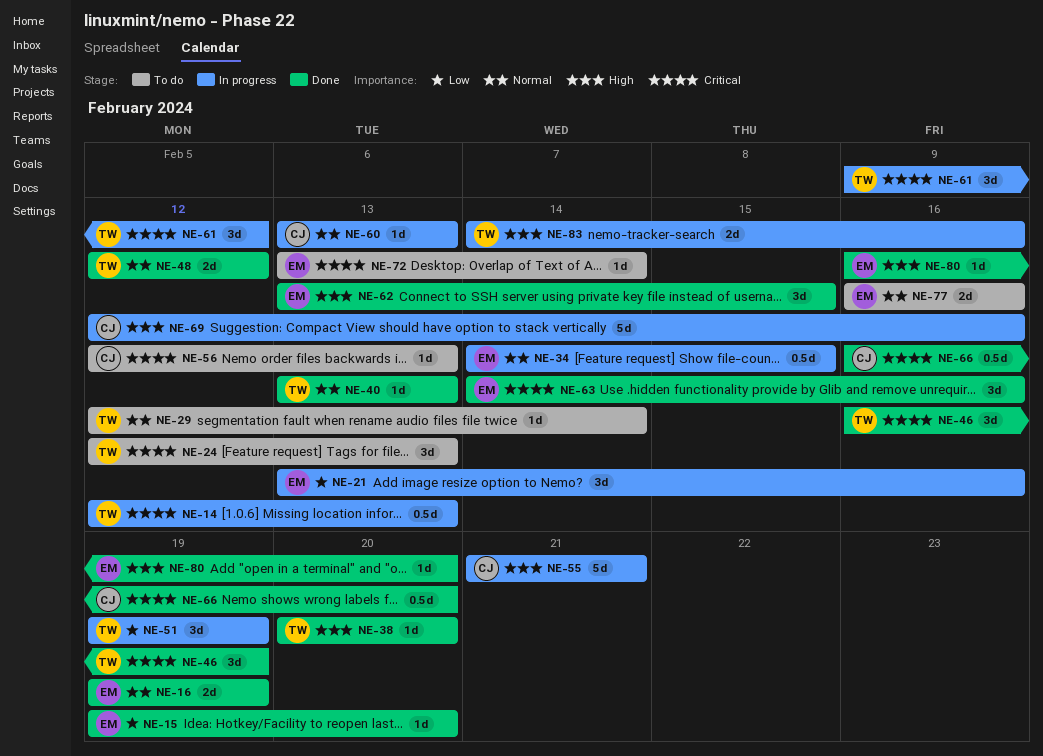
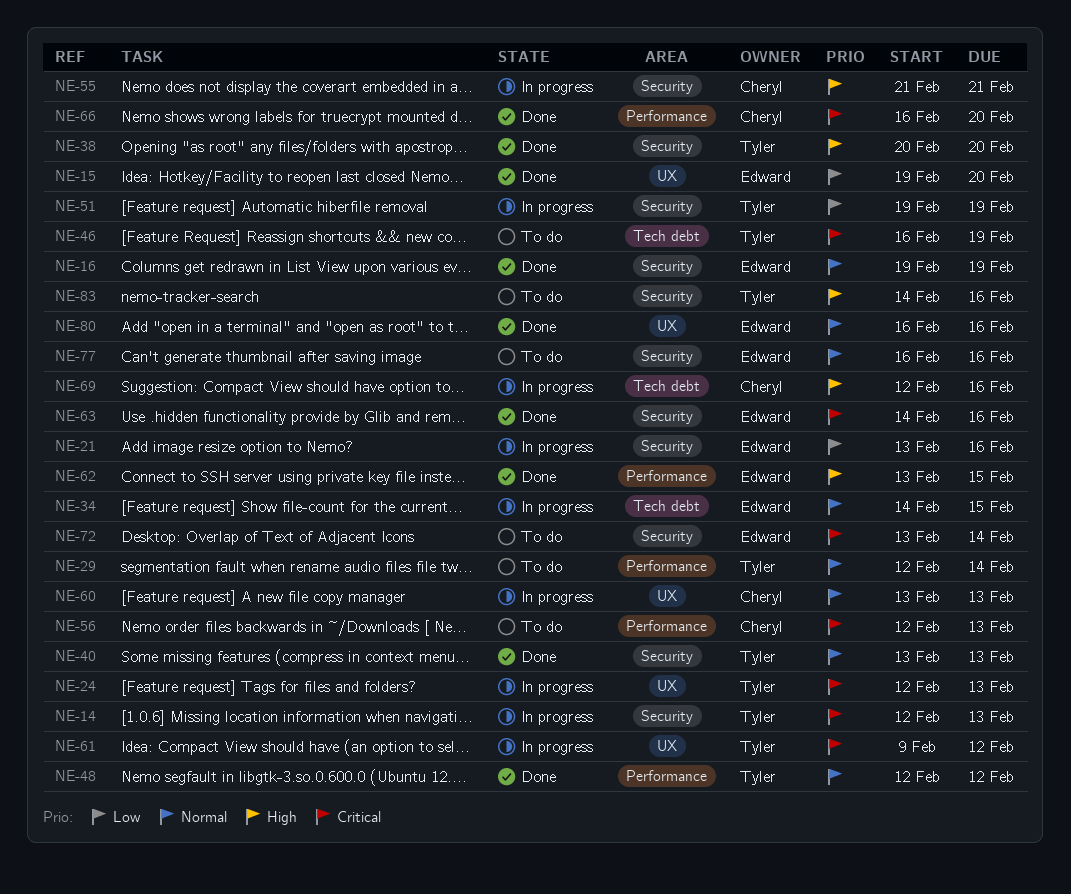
NE-24, status: To do -> In progress
NE-46, status: Done -> To do
NE-80, priority: High -> Normal
NE-80, due: Feb 20 -> Feb 16
NE-83, status: In progress -> To do

